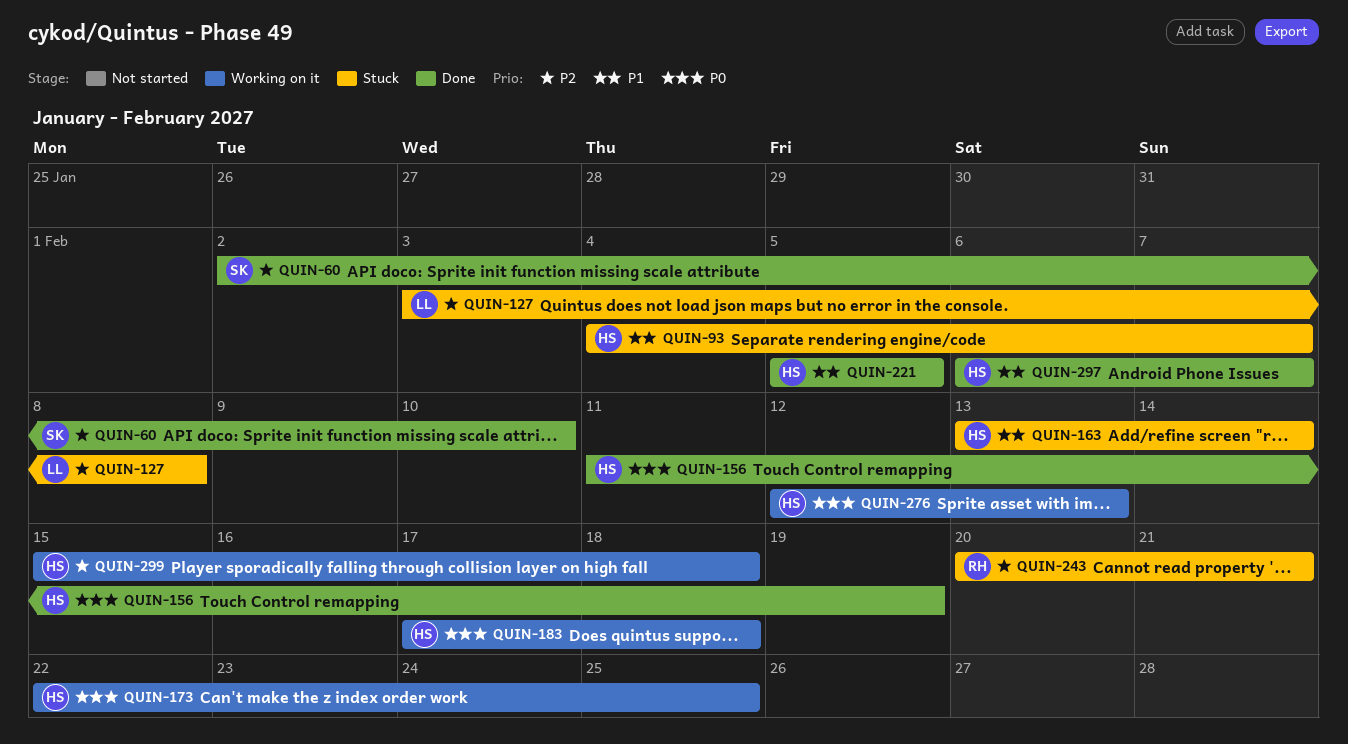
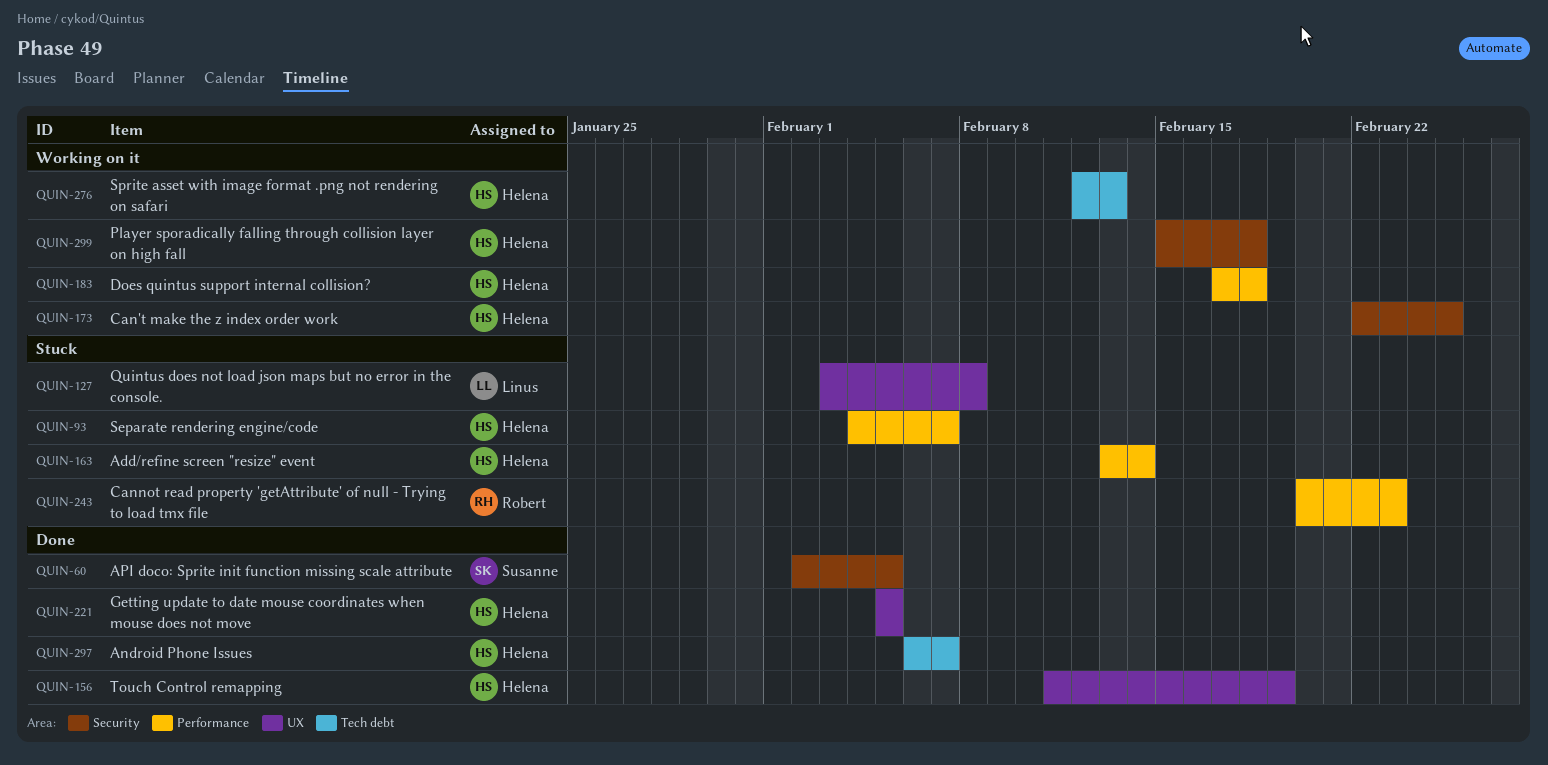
QUIN-60, due: Feb 10 -> Feb 5
QUIN-243, due: Feb 21 -> Feb 23

